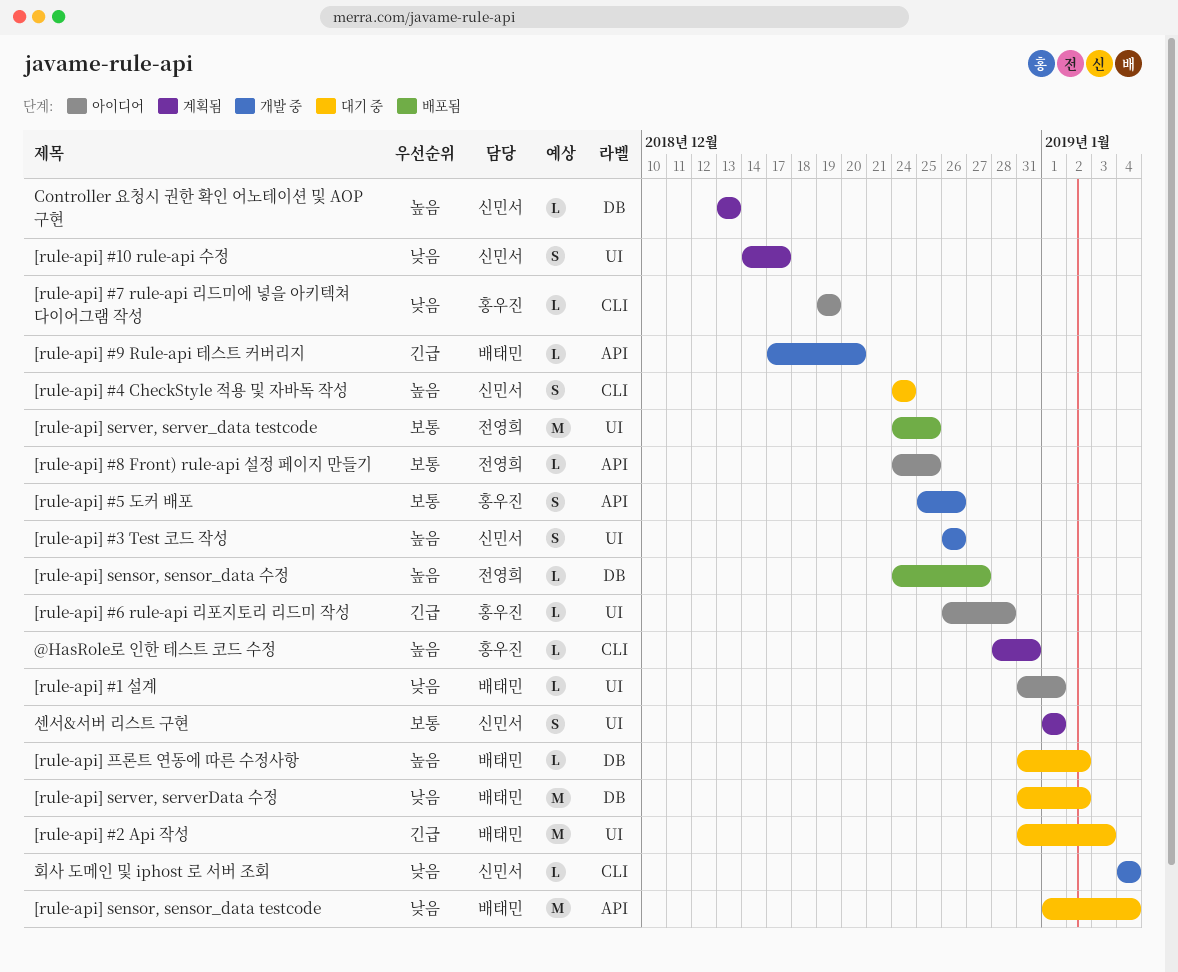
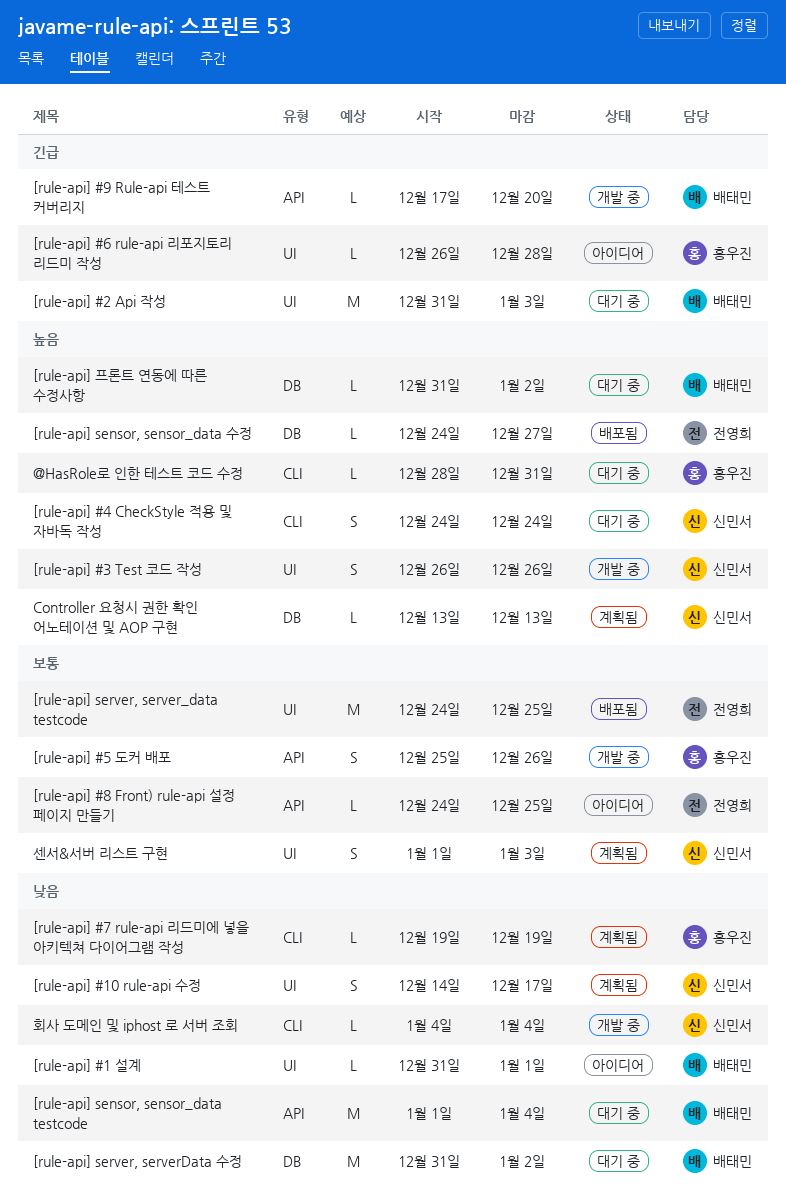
@HasRole로 인한 테스트 코드 수정, status: 계획됨 -> 대기 중
[rule-api] #7 rule-api 리드미에 넣을 아키텍쳐 다이어그램 작성, status: 아이디어 -> 계획됨
센서&서버 리스트 구현, due: Jan 1 -> Jan 3

